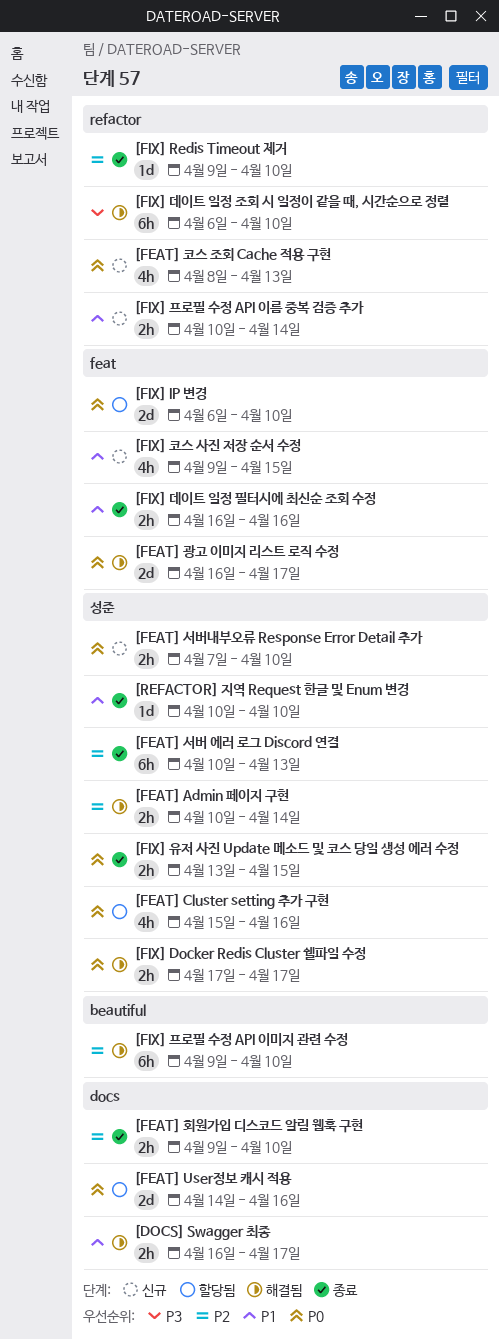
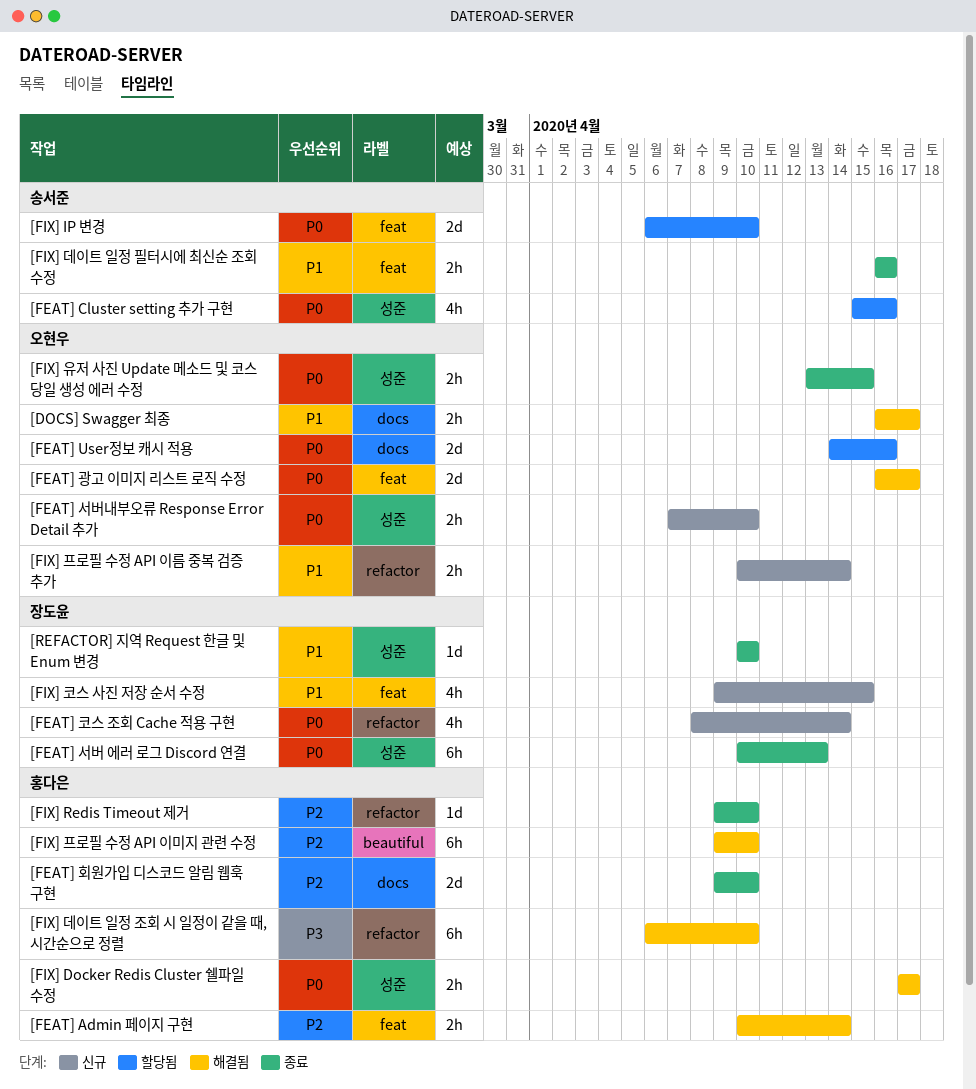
[FEAT] Admin 페이지 구현, label: 성준 -> feat
[FEAT] 서버 에러 로그 Discord 연결, priority: P2 -> P0
[FEAT] 코스 조회 Cache 적용 구현, due: Apr 13 -> Apr 14
[FEAT] 회원가입 디스코드 알림 웹훅 구현, estimate: 2h -> 2d

